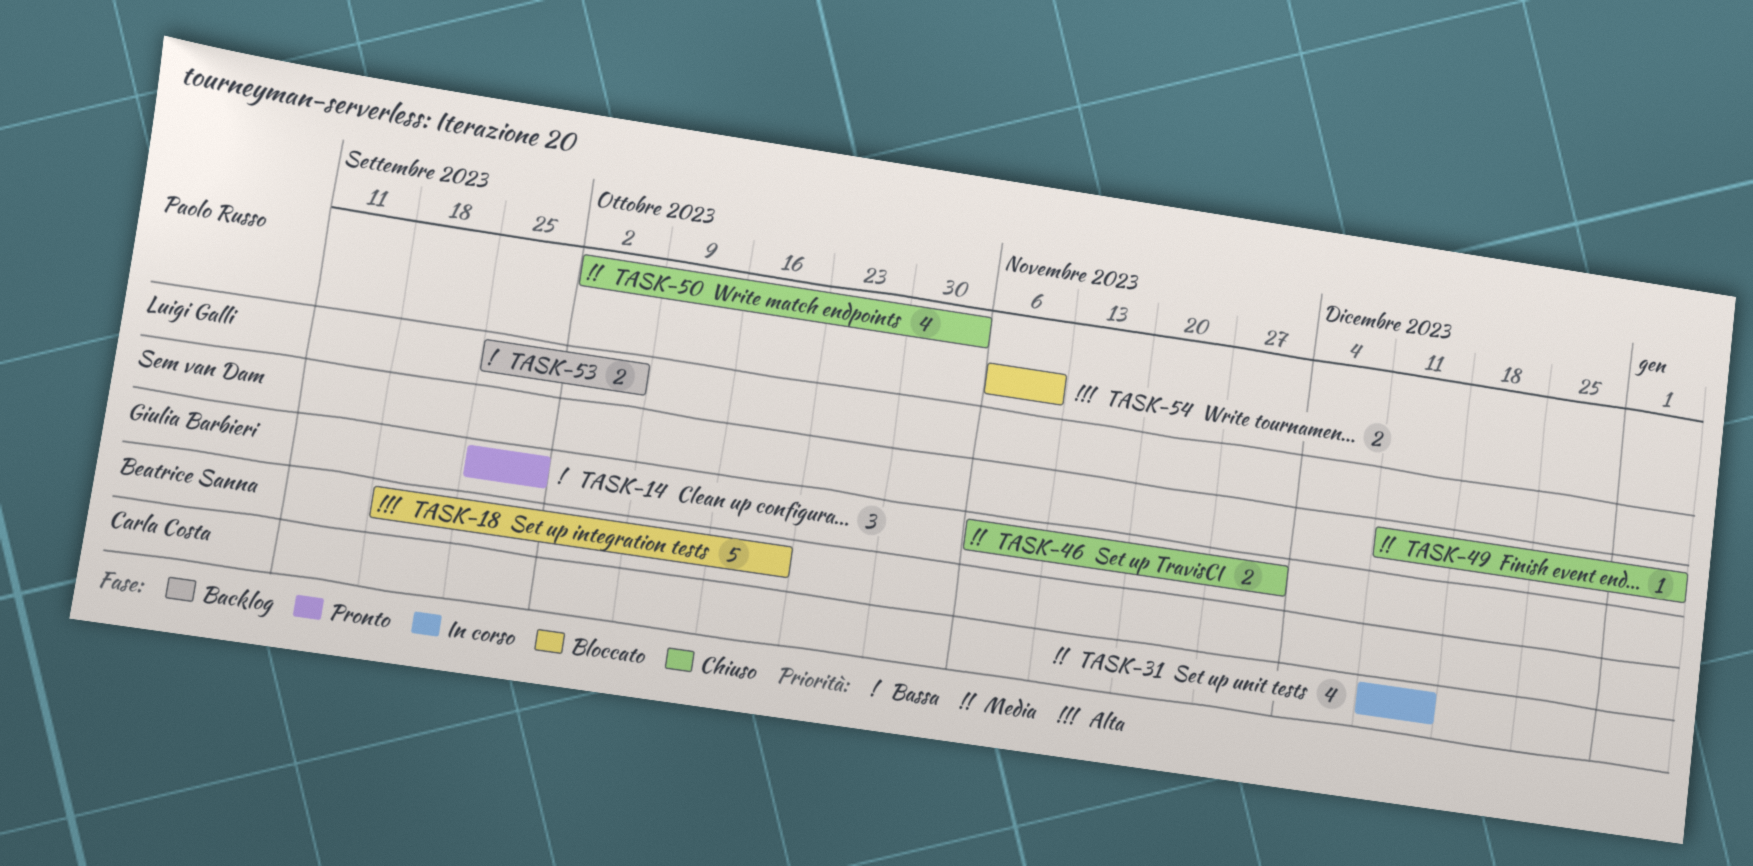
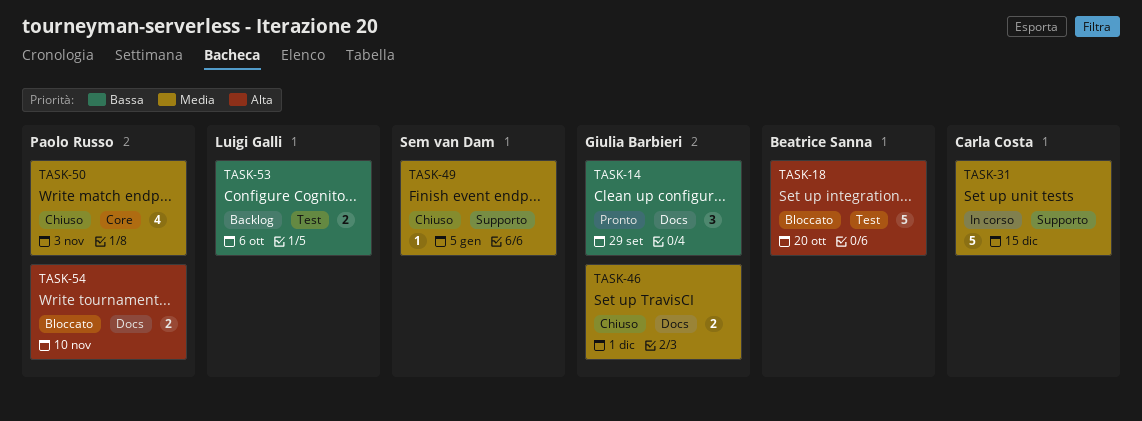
TASK-31, estimate: 4 -> 5

